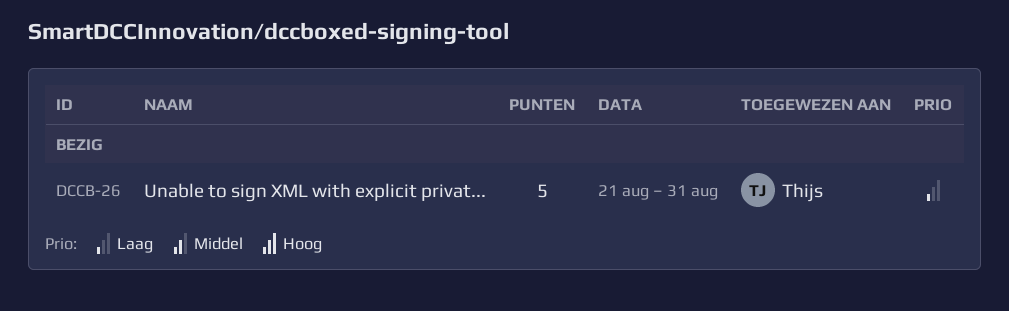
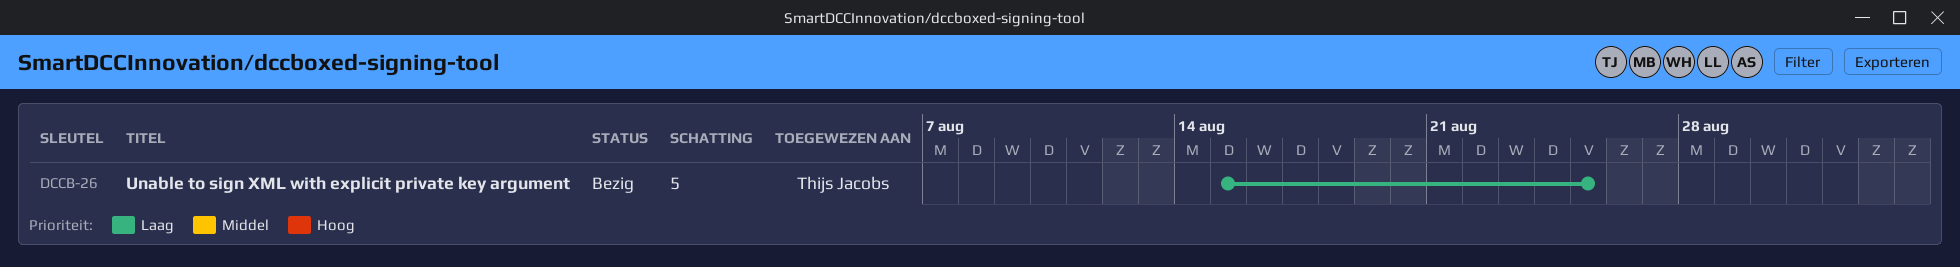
DCCB-26, start: Aug 21 -> Aug 15
DCCB-26, due: Aug 31 -> Aug 25

